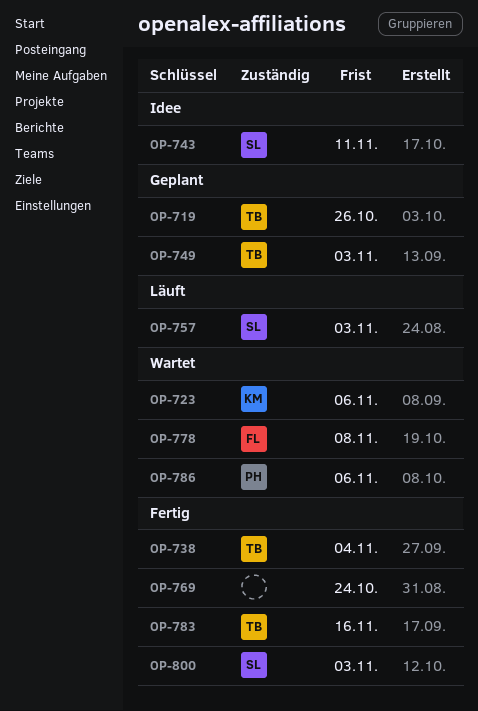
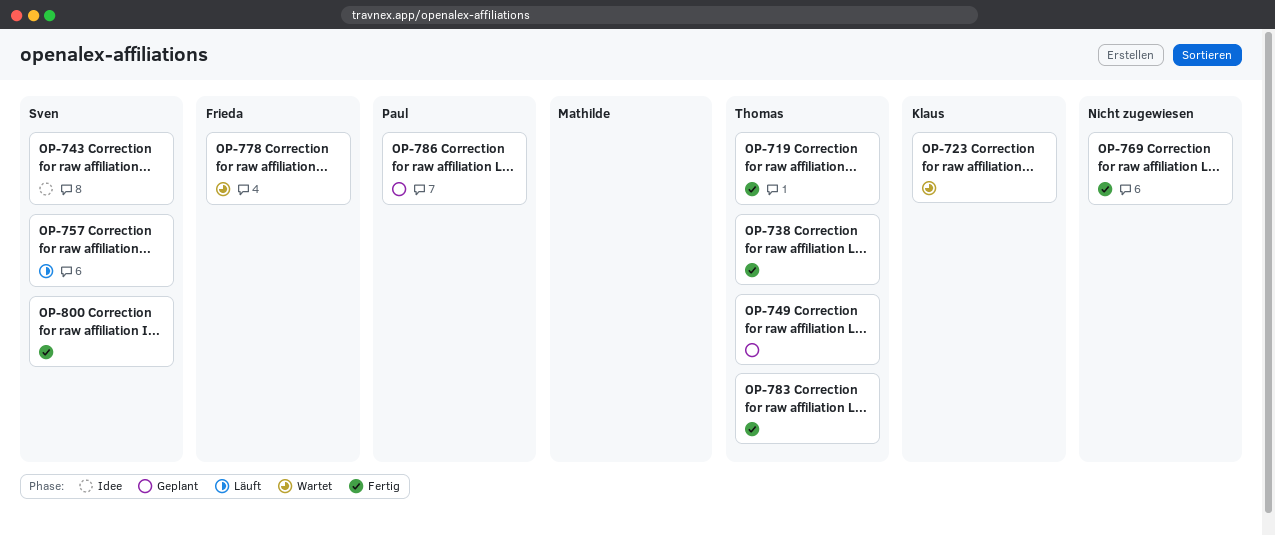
OP-719, status: Geplant -> Fertig
OP-786, status: Wartet -> Geplant

